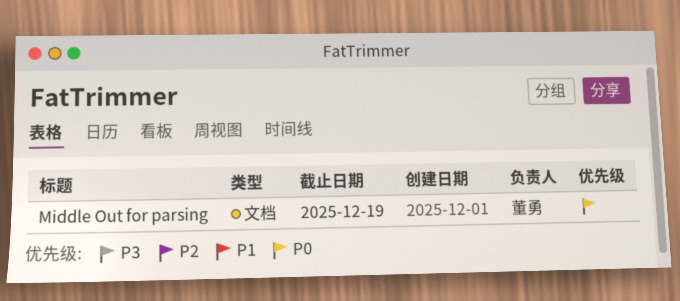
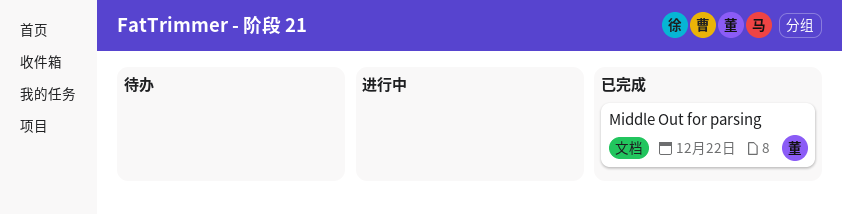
Middle Out for parsing, due: Dec 19 -> Dec 22

